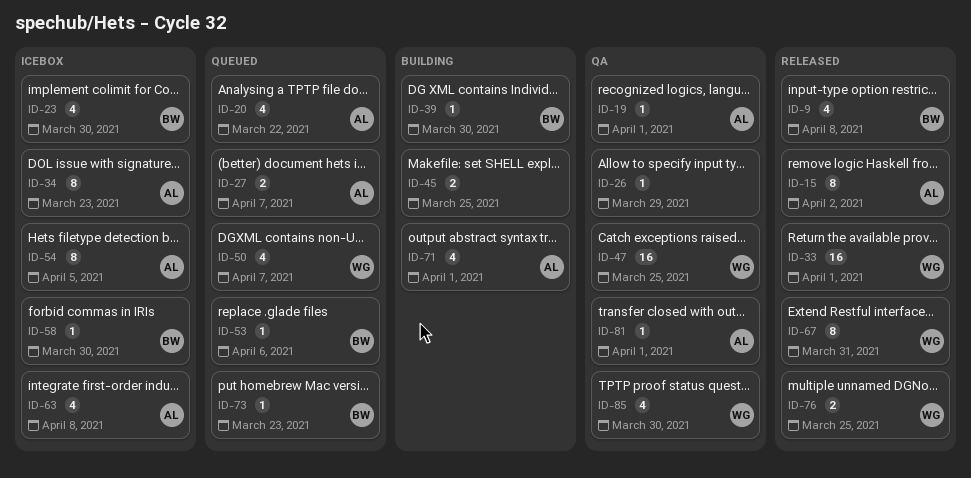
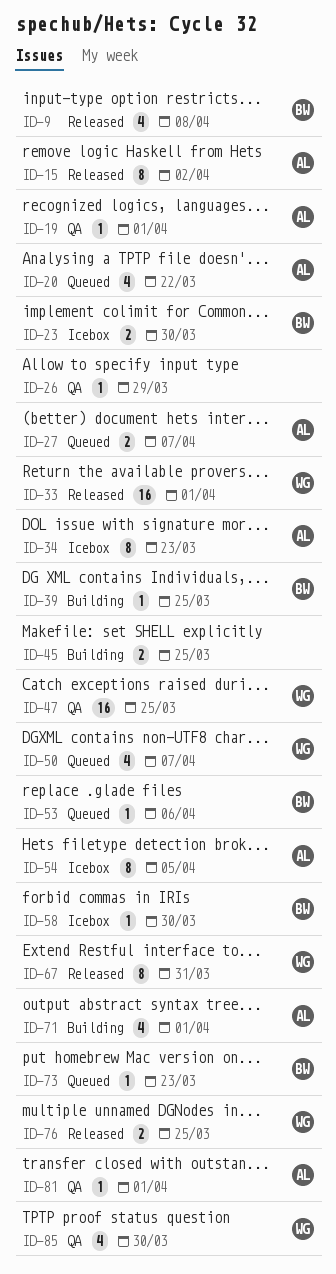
ID-23, estimate: 4 -> 2
ID-39, due: Mar 30 -> Mar 25
ID-63: present -> none

